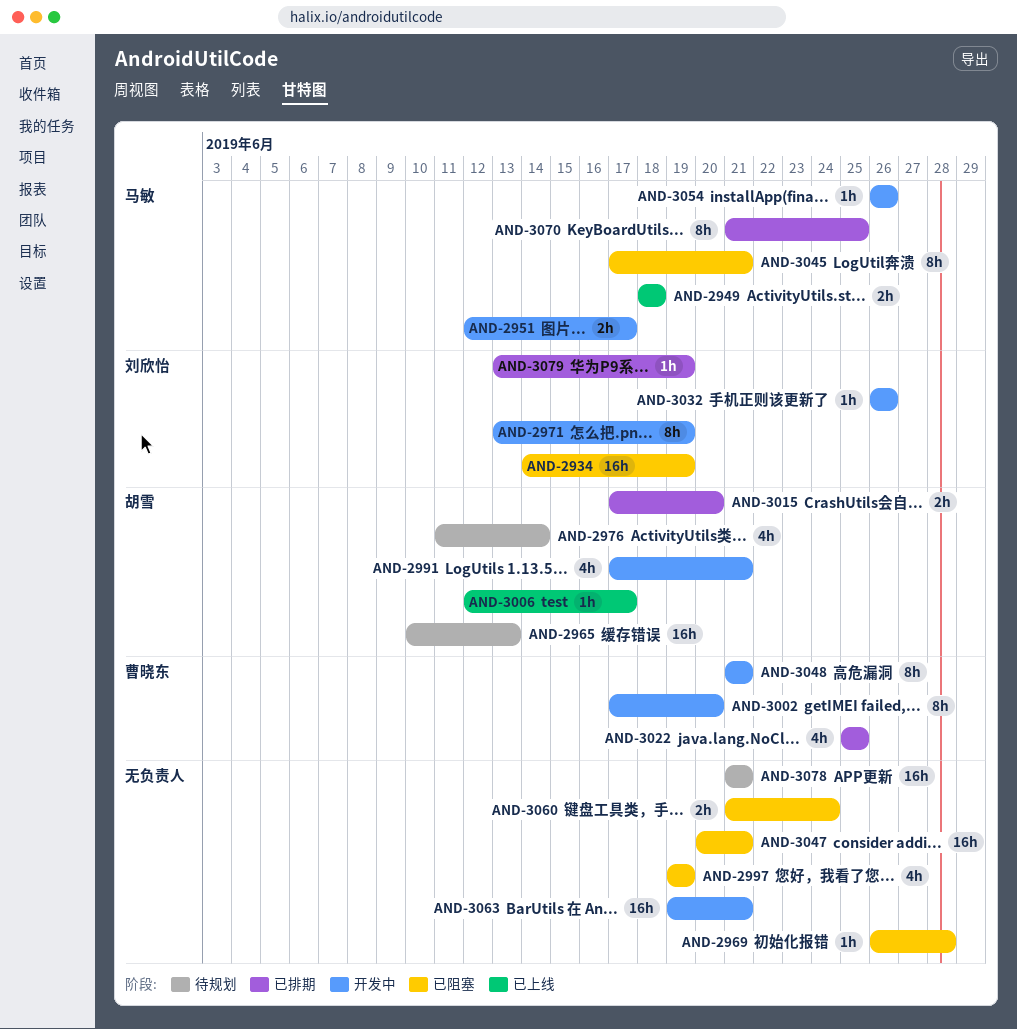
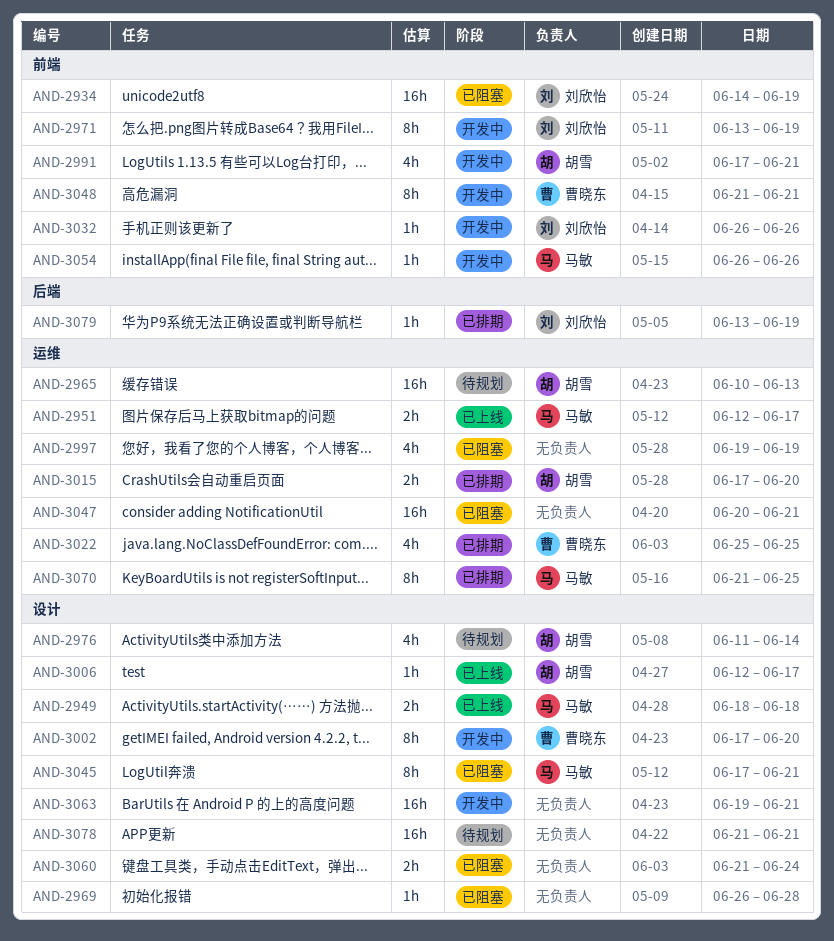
AND-2951, status: 开发中 -> 已上线

